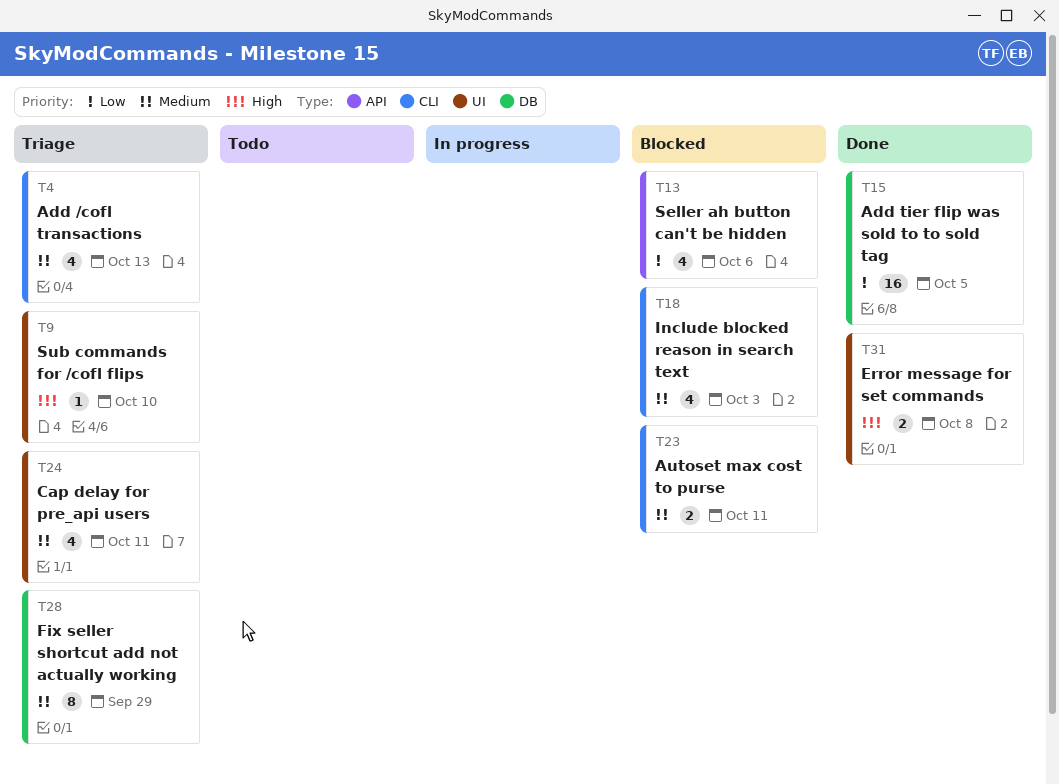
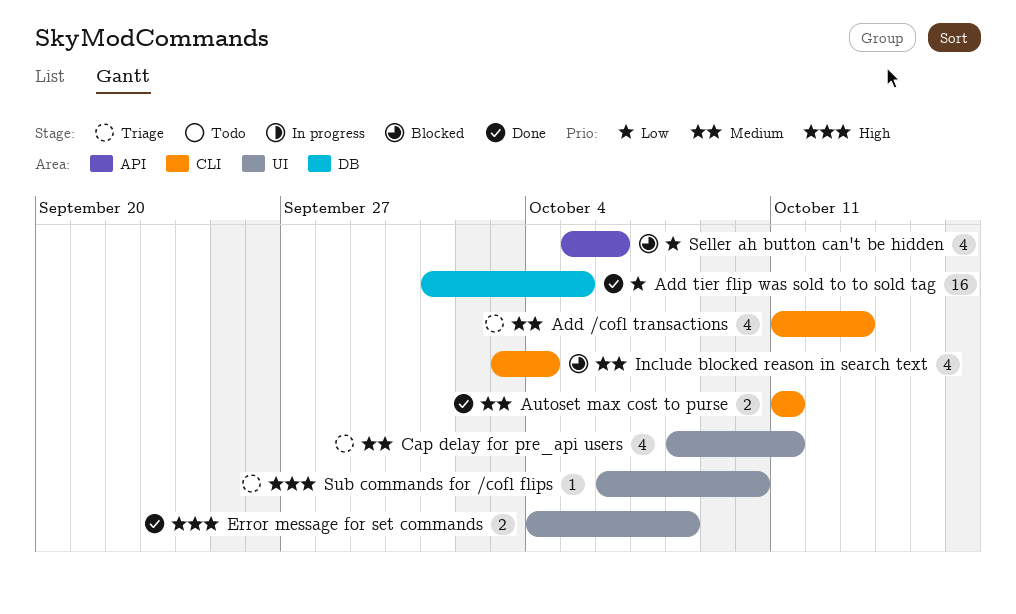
Autoset max cost to purse, status: Blocked -> Done
Fix seller shortcut add not actually working: present -> none
Include blocked reason in search text, due: Oct 3 -> Oct 4

